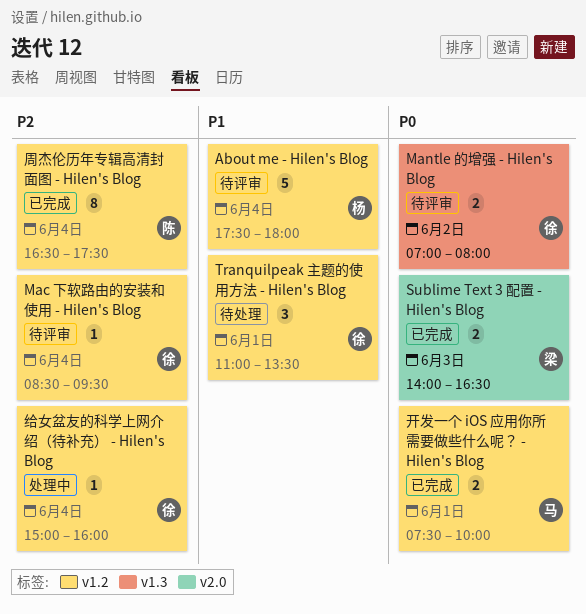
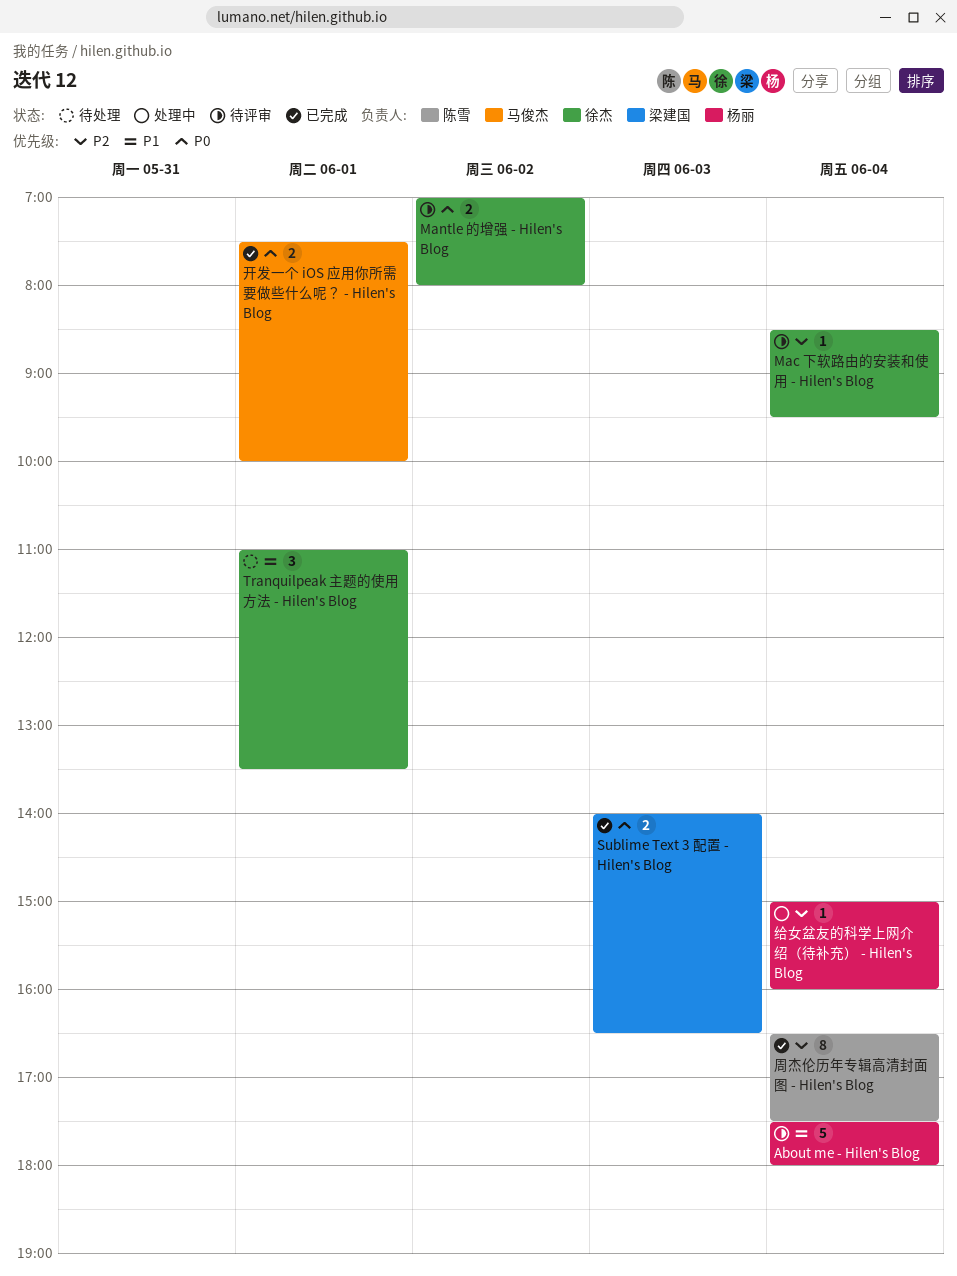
给女盆友的科学上网介绍（待补充） - Hilen's Blog, owner: 徐杰 -> 杨丽

